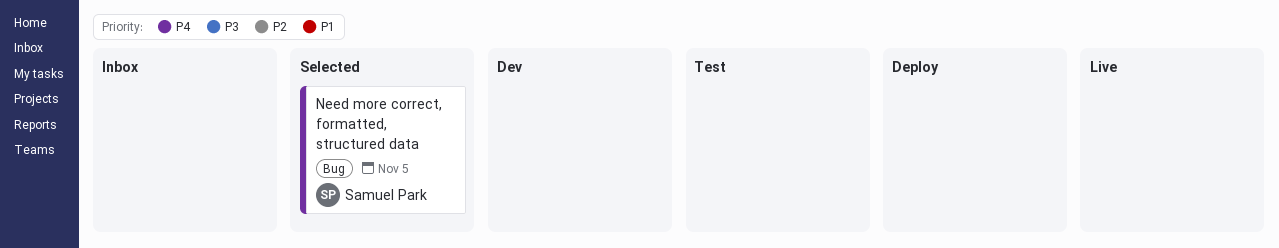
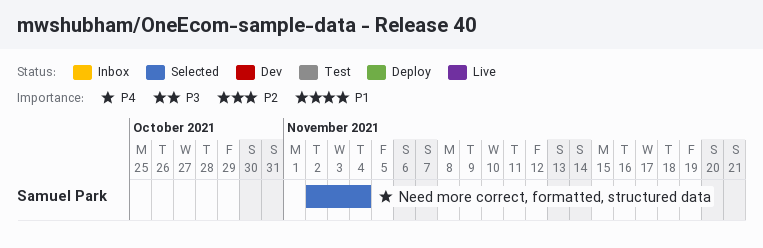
Need more correct, formatted, structured data, due: Nov 5 -> Nov 4

